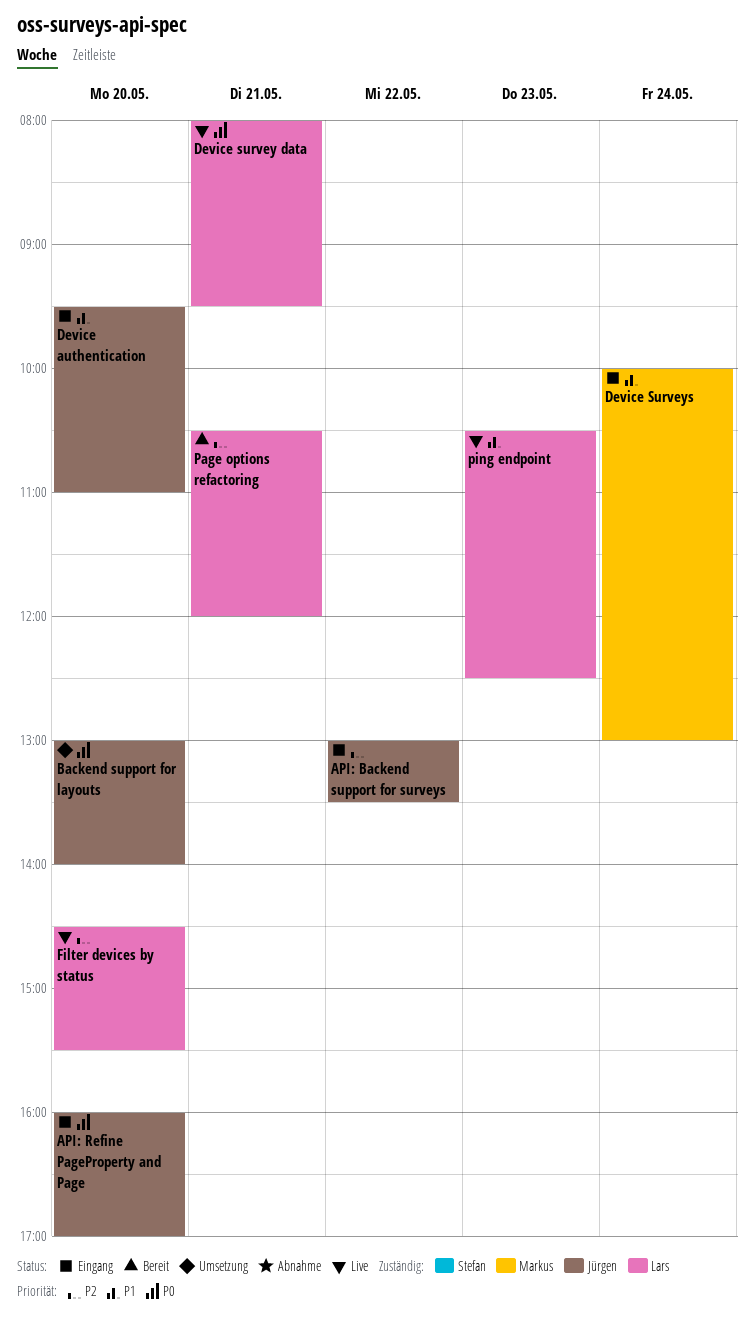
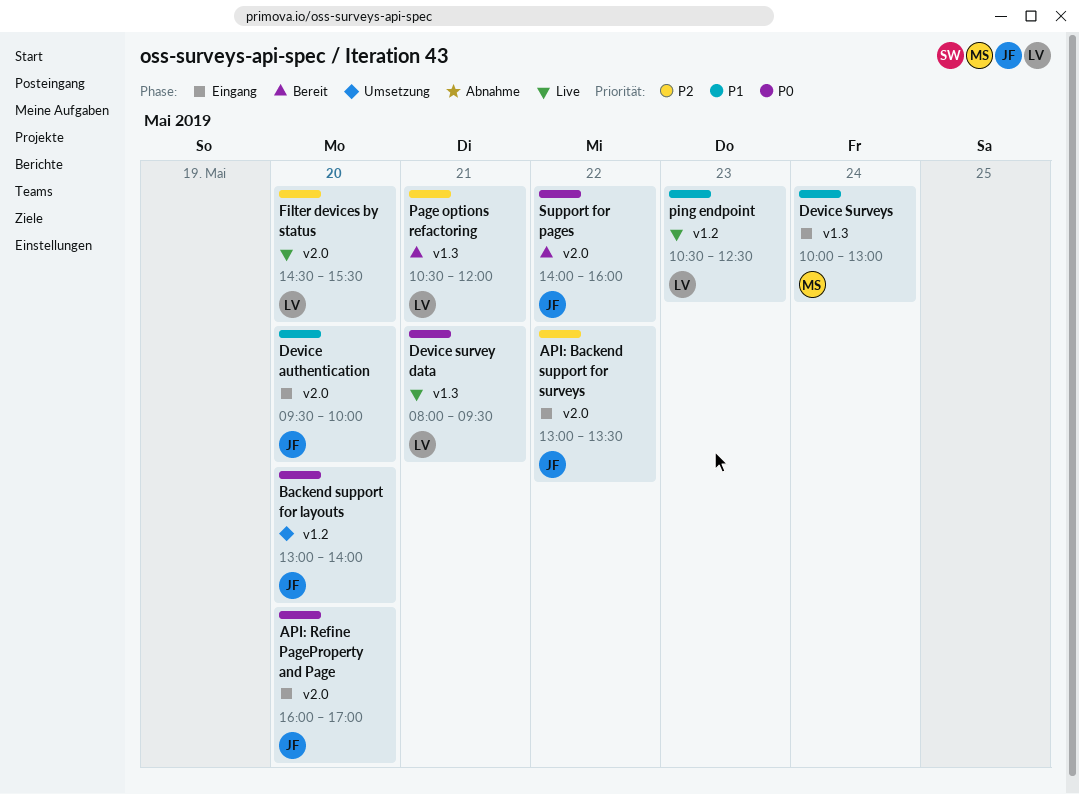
Device authentication, ends: 11:00 -> 10:00
Support for pages: none -> present

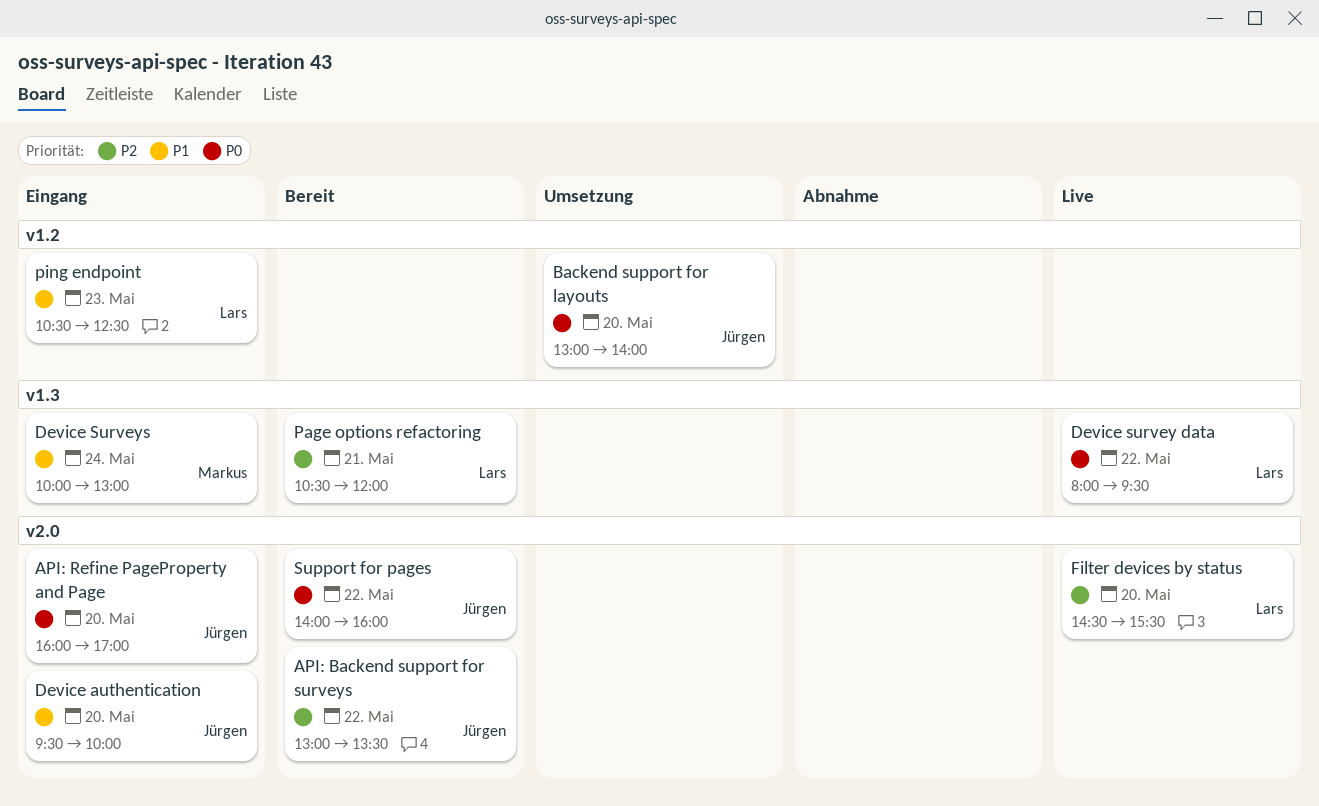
API: Backend support for surveys, status: Eingang -> Bereit
Device survey data, day: May 21 -> May 22
ping endpoint, status: Live -> Eingang

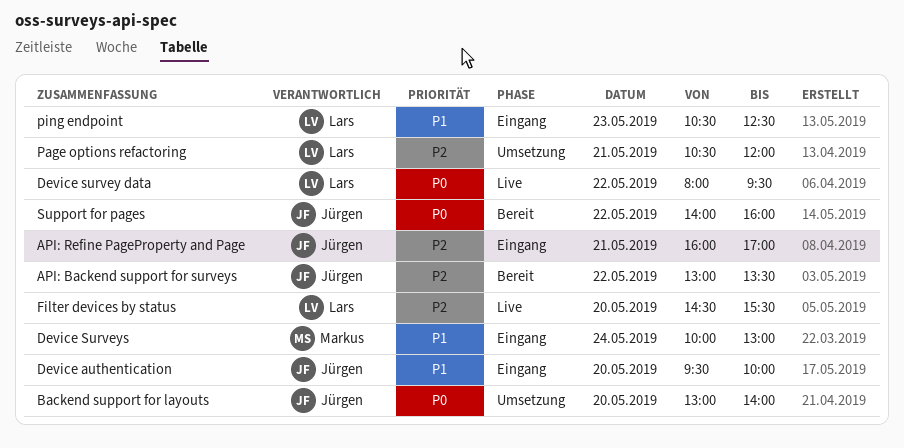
API: Refine PageProperty and Page, priority: P0 -> P2
API: Refine PageProperty and Page, day: May 20 -> May 21
Page options refactoring, status: Bereit -> Umsetzung

